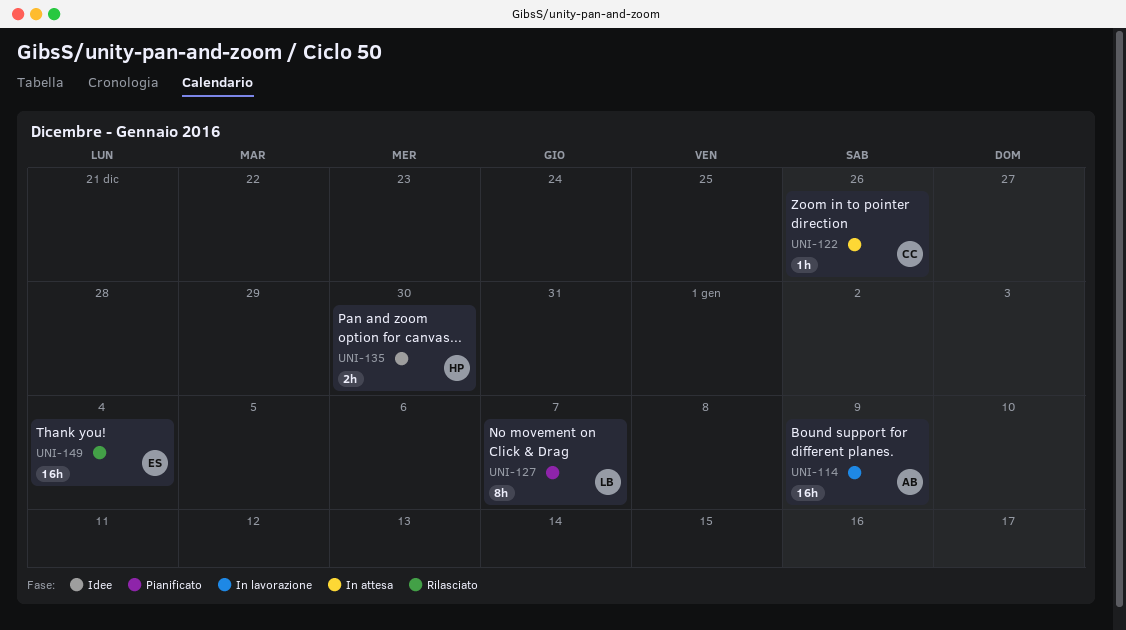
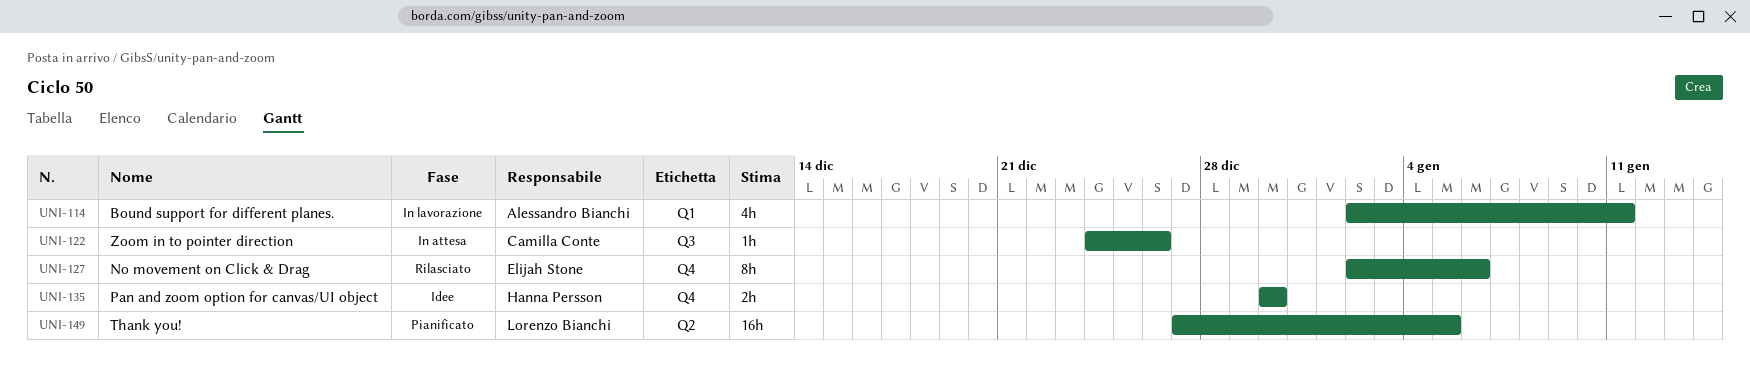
UNI-114, estimate: 16h -> 4h
UNI-114, due: Jan 9 -> Jan 11
UNI-127, status: Pianificato -> Rilasciato
UNI-127, owner: Lorenzo Bianchi -> Elijah Stone
UNI-127, due: Jan 7 -> Jan 6
UNI-149, status: Rilasciato -> Pianificato
UNI-149, owner: Elijah Stone -> Lorenzo Bianchi
UNI-149, due: Jan 4 -> Jan 5

